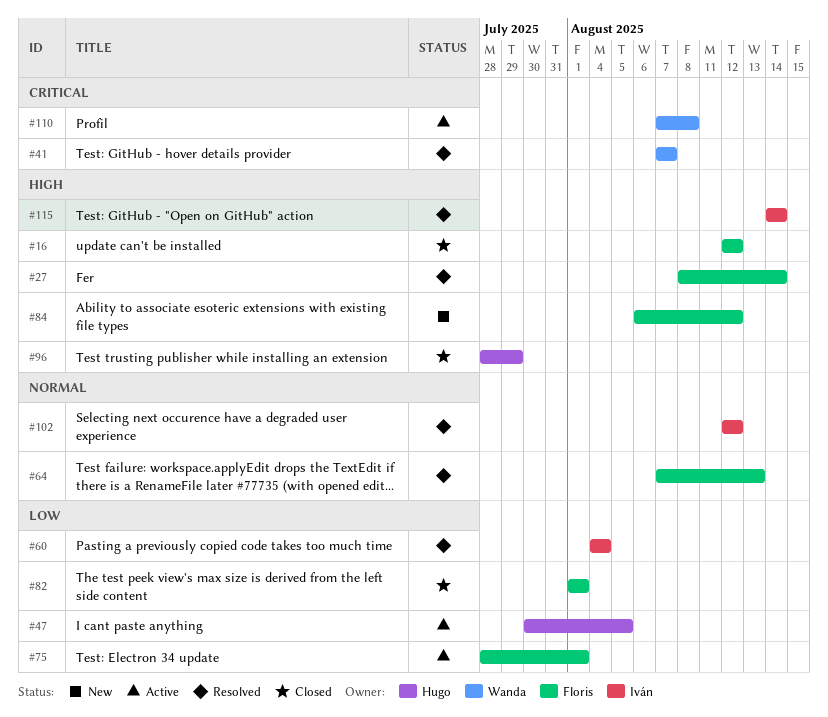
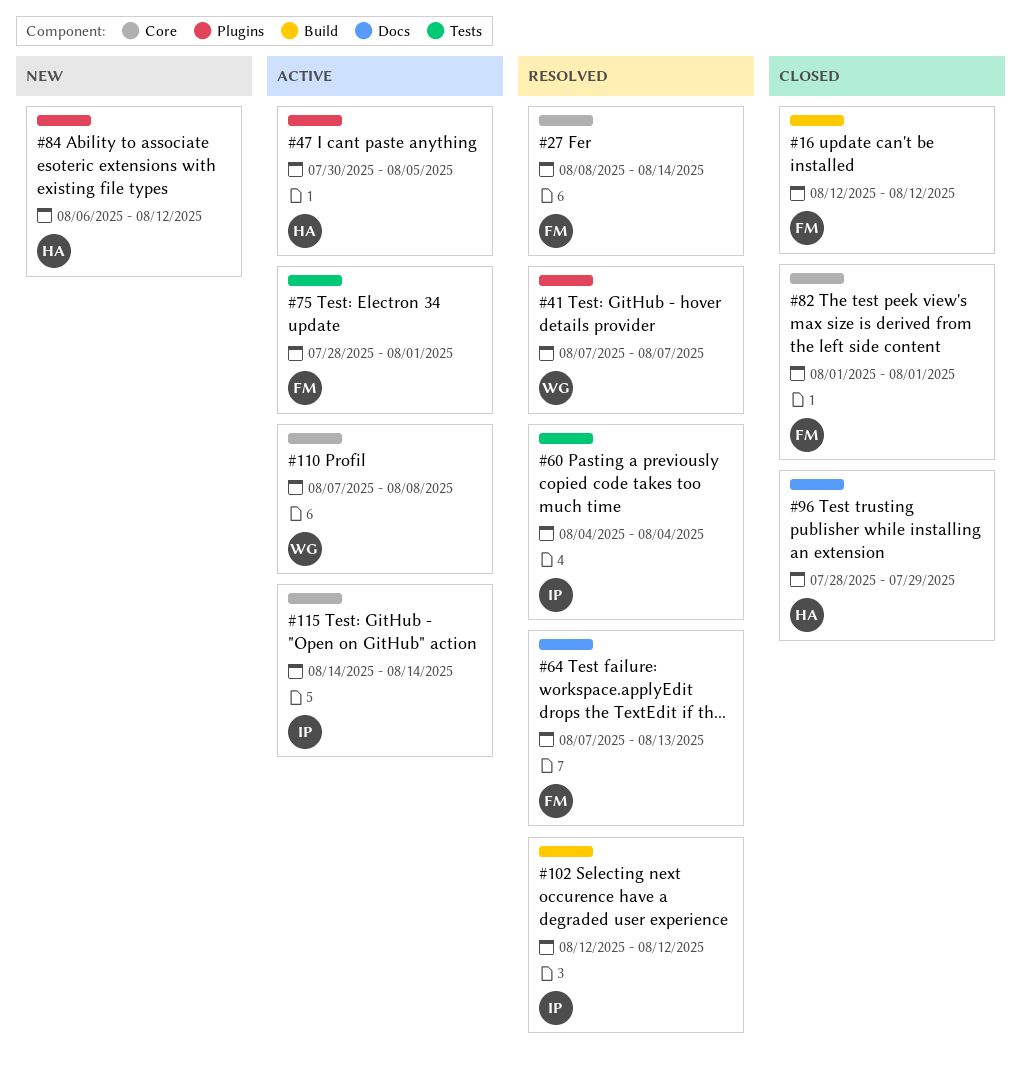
#84, owner: Floris -> Hugo
#115, status: Resolved -> Active

